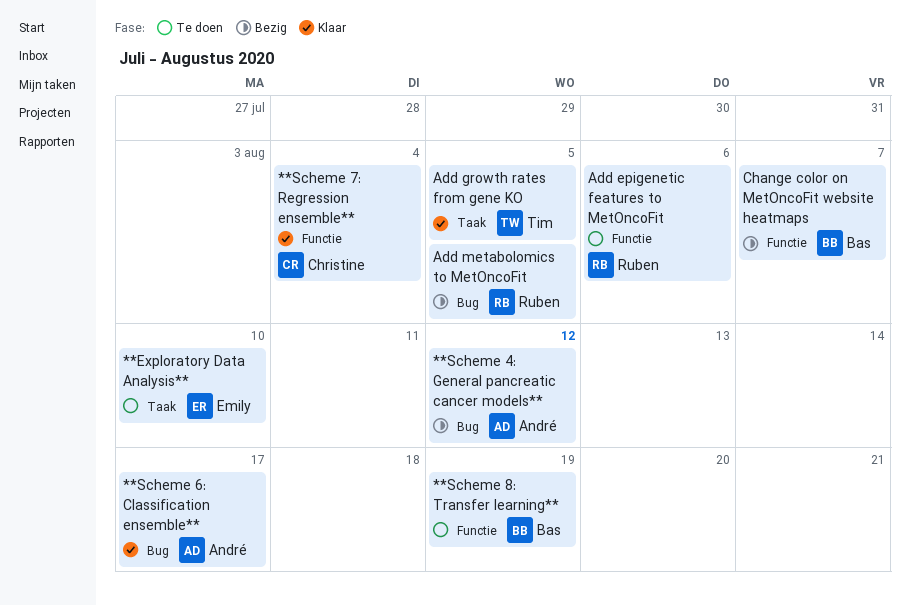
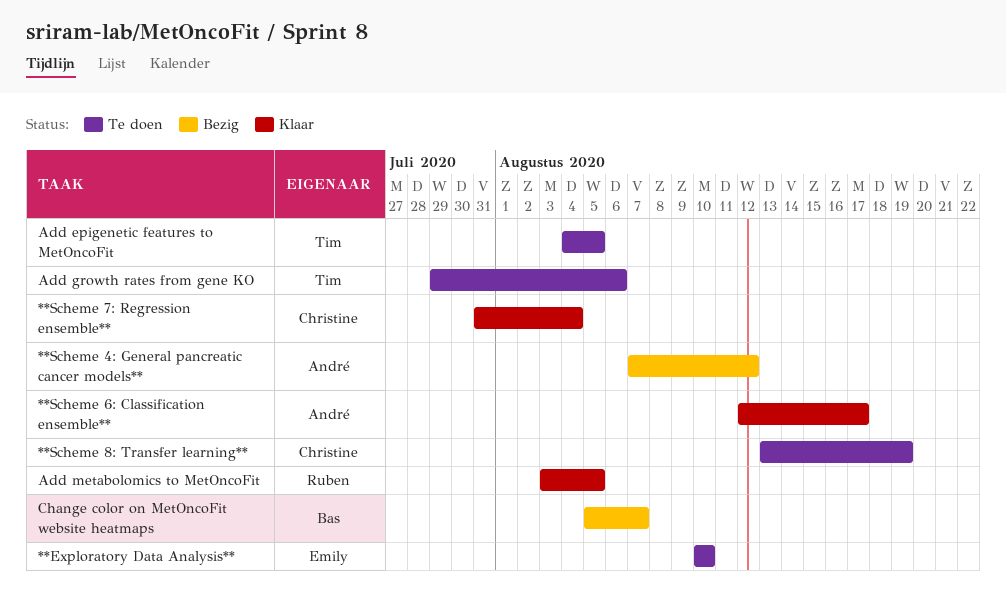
**Scheme 8: Transfer learning**, owner: Bas -> Christine
Add epigenetic features to MetOncoFit, owner: Ruben -> Tim
Add epigenetic features to MetOncoFit, due: Aug 6 -> Aug 5
Add growth rates from gene KO, status: Klaar -> Te doen
Add growth rates from gene KO, due: Aug 5 -> Aug 6
Add metabolomics to MetOncoFit, status: Bezig -> Klaar

